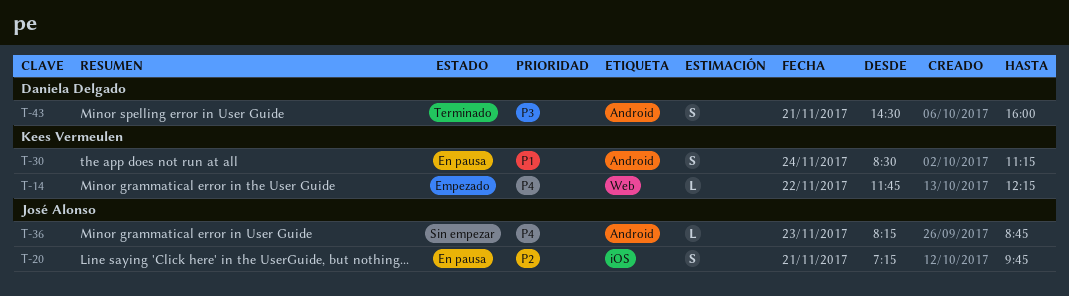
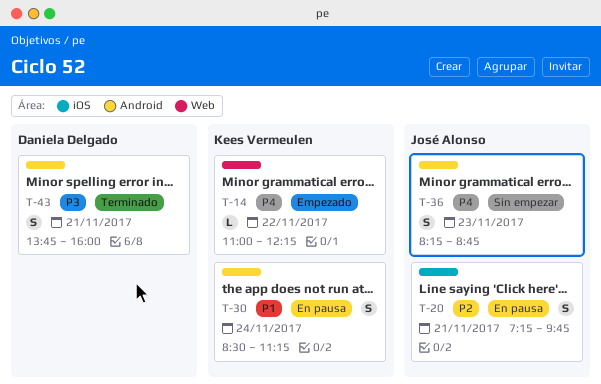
T-14, begins: 11:45 -> 11:00
T-36, estimate: L -> S
T-43, begins: 14:30 -> 13:45

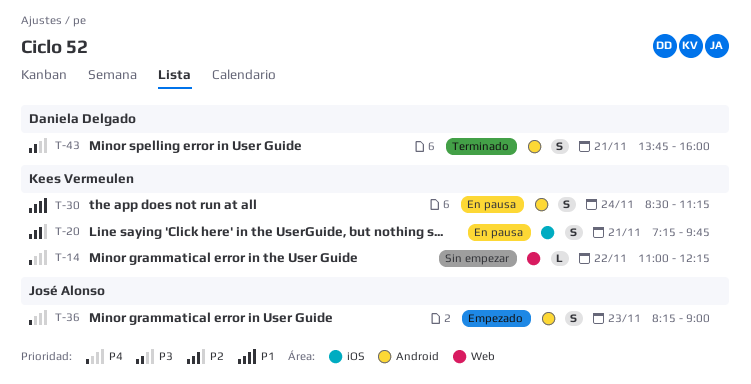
T-14, status: Empezado -> Sin empezar
T-20, owner: José Alonso -> Kees Vermeulen
T-36, status: Sin empezar -> Empezado
T-36, ends: 08:45 -> 09:00

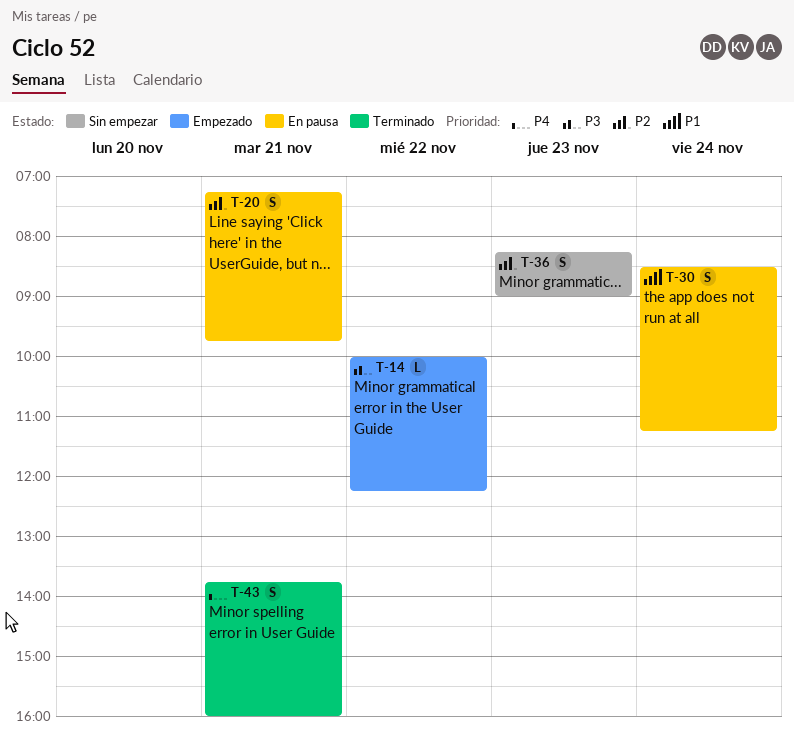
T-14, status: Sin empezar -> Empezado
T-14, priority: P4 -> P3
T-14, begins: 11:00 -> 10:00
T-36, status: Empezado -> Sin empezar
T-36, priority: P4 -> P2
T-43, priority: P3 -> P4

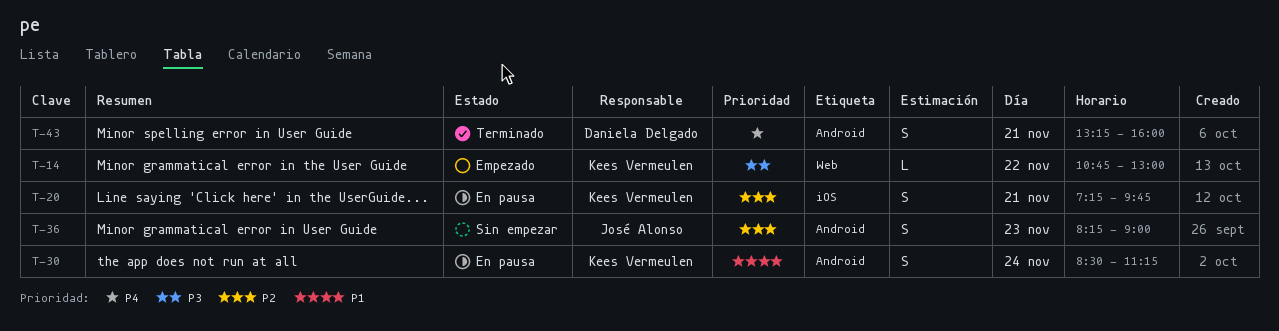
T-14, begins: 10:00 -> 10:45
T-14, ends: 12:15 -> 13:00
T-43, begins: 13:45 -> 13:15

